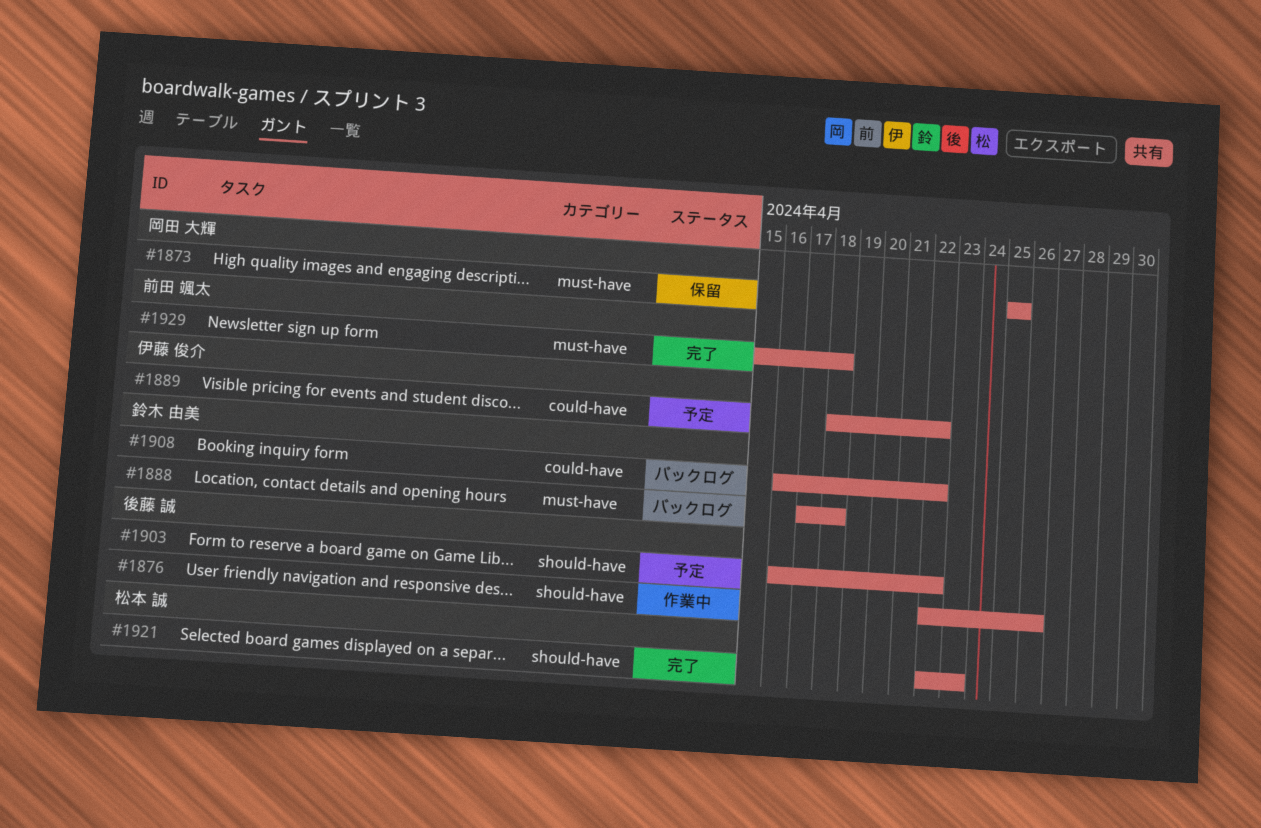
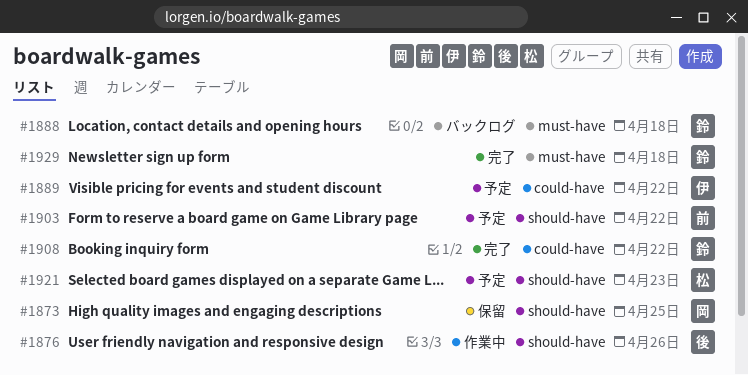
#1873, label: must-have -> should-have
#1903, owner: 後藤 誠 -> 前田 颯太
#1908, status: バックログ -> 完了
#1921, status: 完了 -> 予定
#1929, owner: 前田 颯太 -> 鈴木 由美

